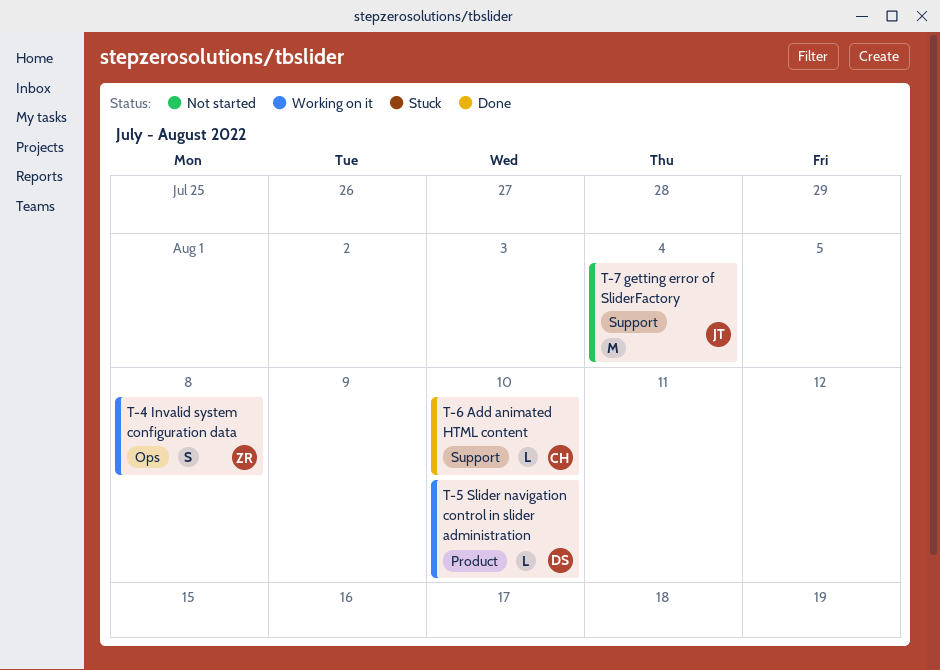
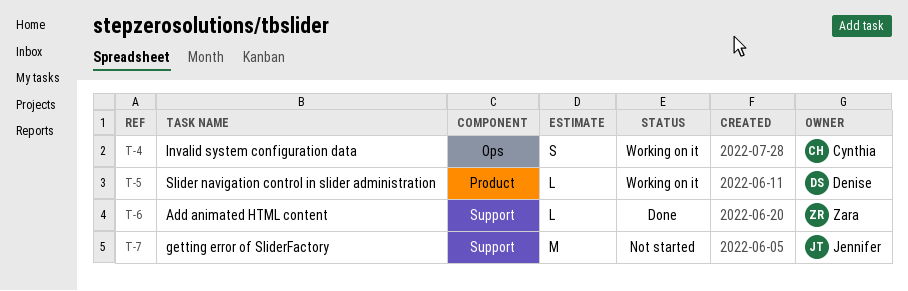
T-4, owner: Zara -> Cynthia
T-6, owner: Cynthia -> Zara

